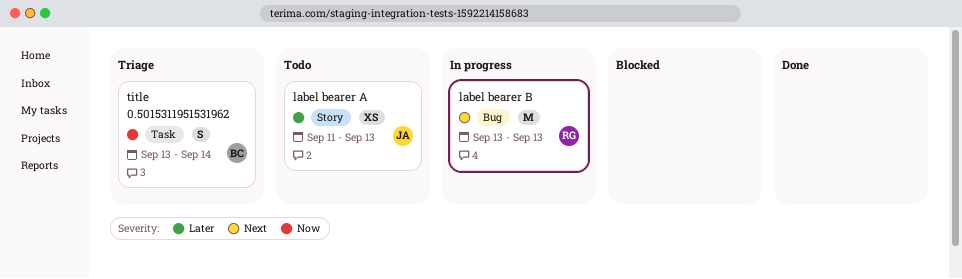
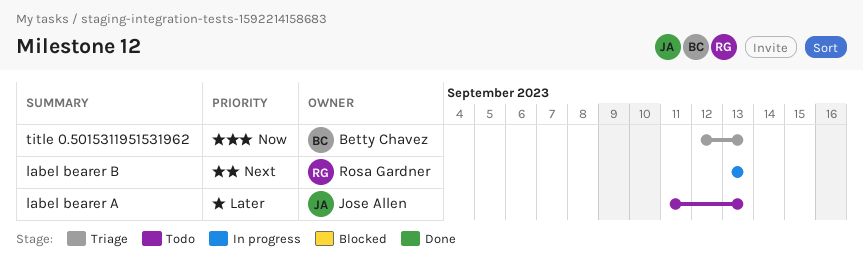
title 0.5015311951531962, start: Sep 13 -> Sep 12
title 0.5015311951531962, due: Sep 14 -> Sep 13

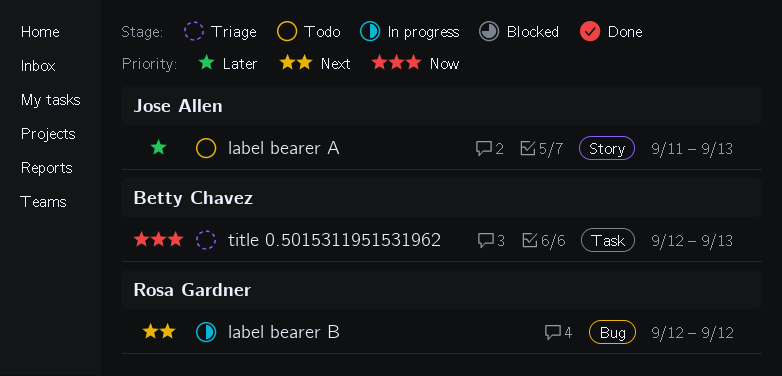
label bearer B, start: Sep 13 -> Sep 12
label bearer B, due: Sep 13 -> Sep 12

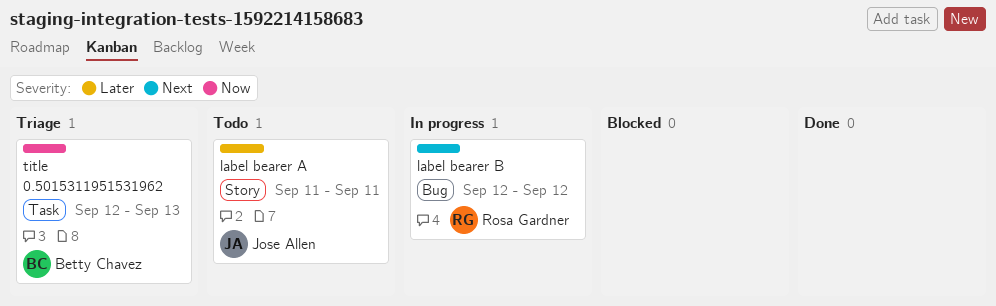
label bearer A, due: Sep 13 -> Sep 11

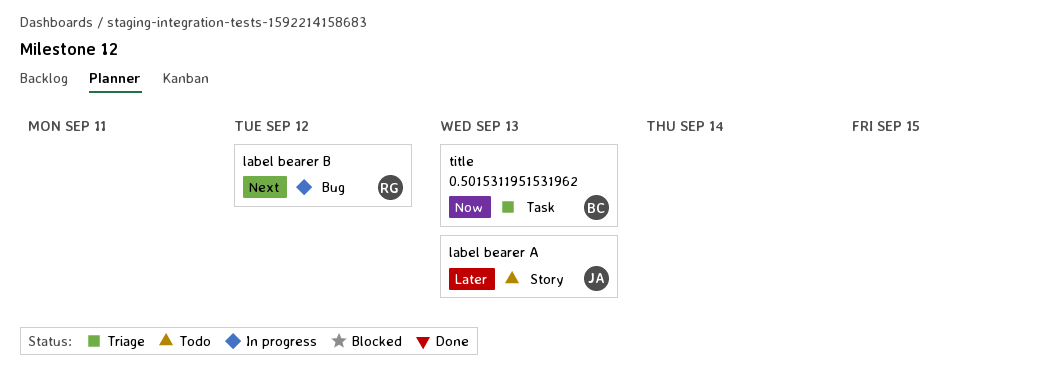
label bearer A, due: Sep 11 -> Sep 13

